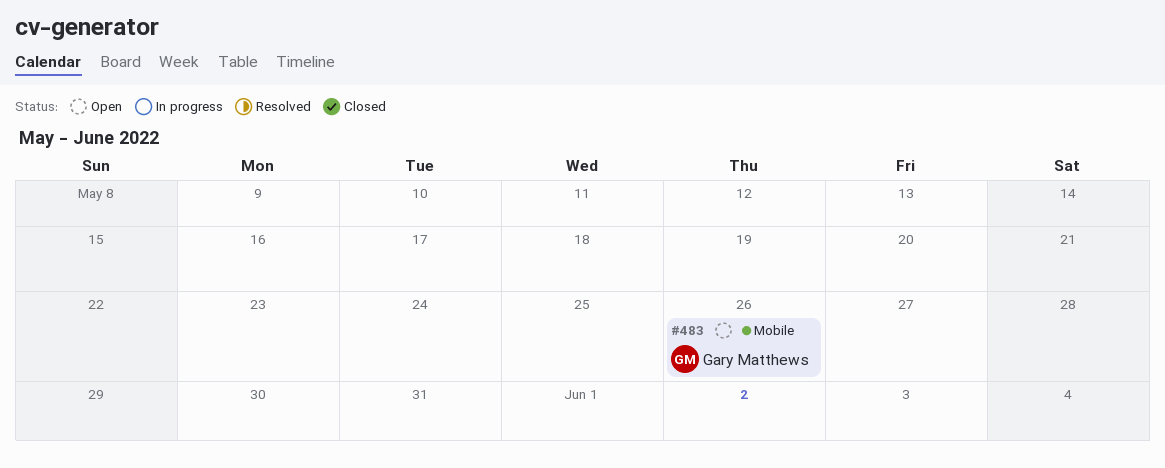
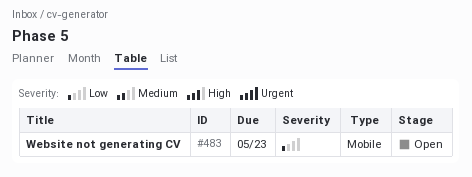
#483, due: May 26 -> May 23

